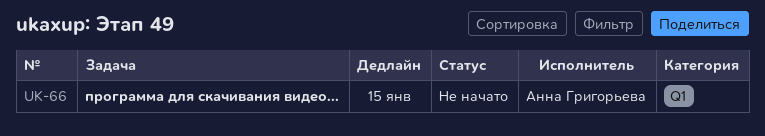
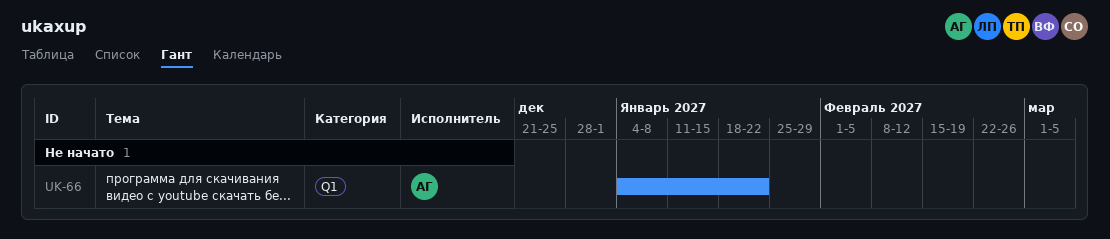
UK-66, due: Jan 15 -> Jan 22

